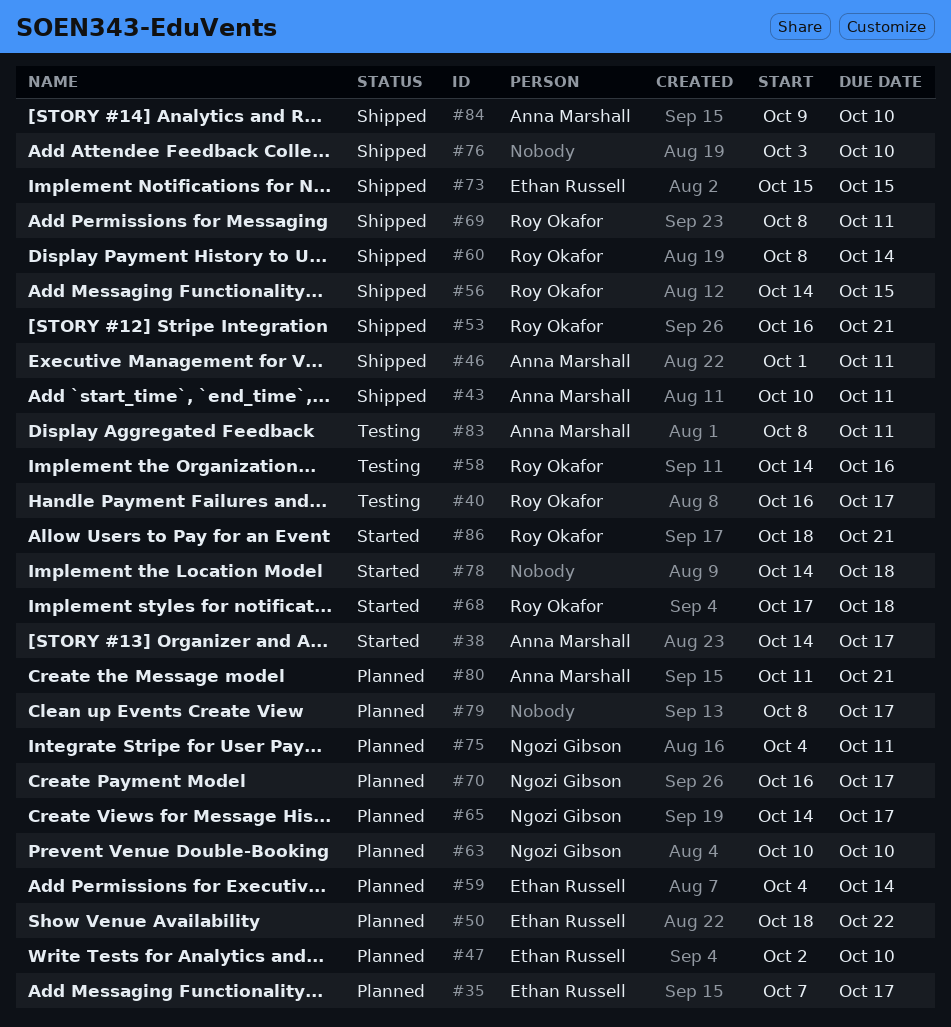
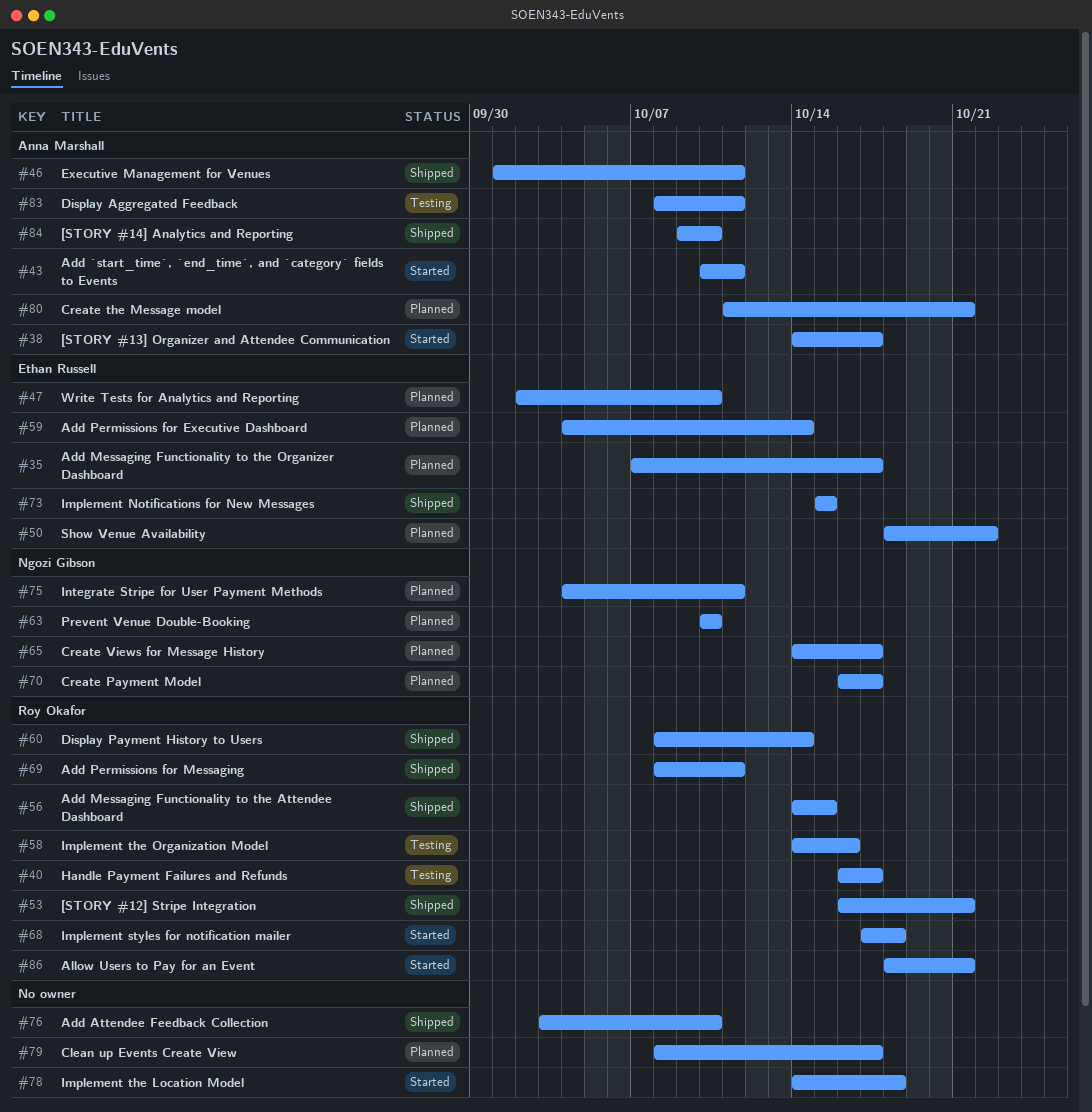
#43, status: Shipped -> Started

